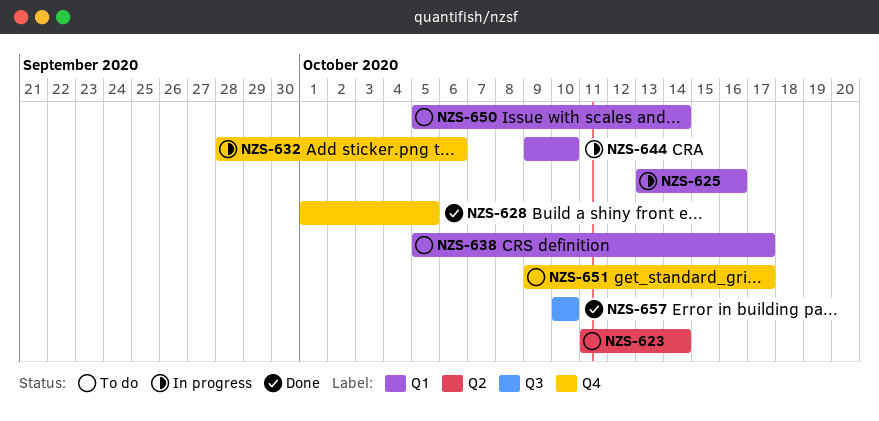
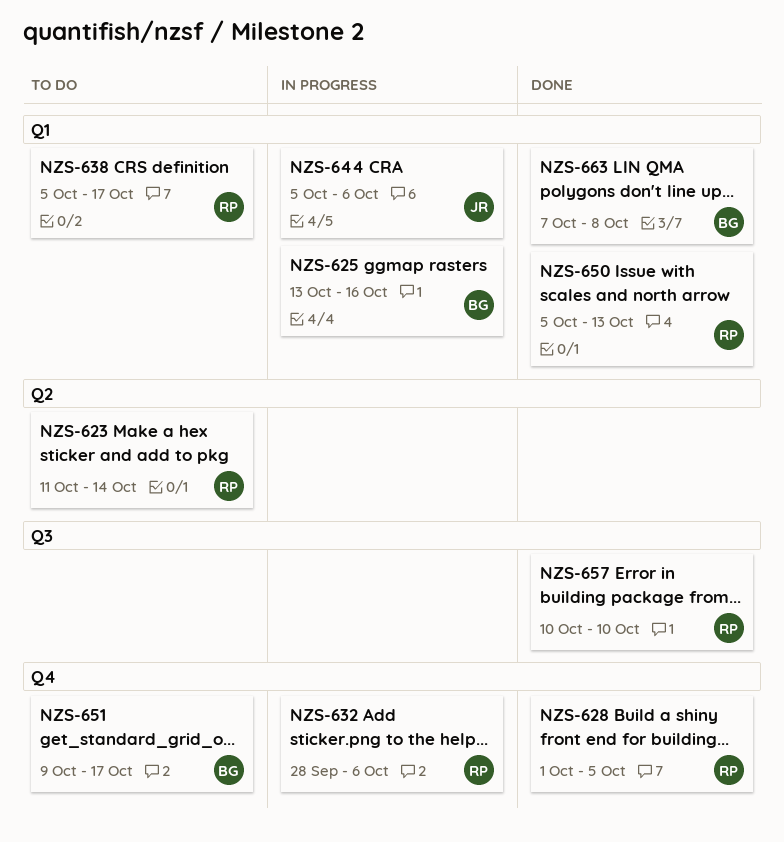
NZS-644, start: Oct 9 -> Oct 5
NZS-644, due: Oct 10 -> Oct 6
NZS-650, status: To do -> Done
NZS-650, due: Oct 14 -> Oct 13
NZS-663: none -> present

